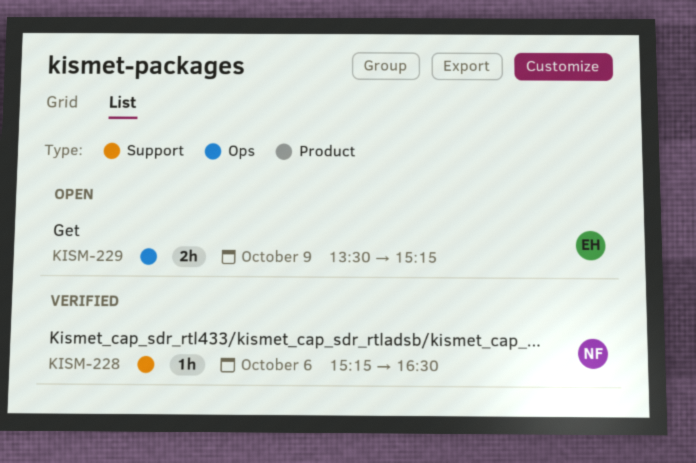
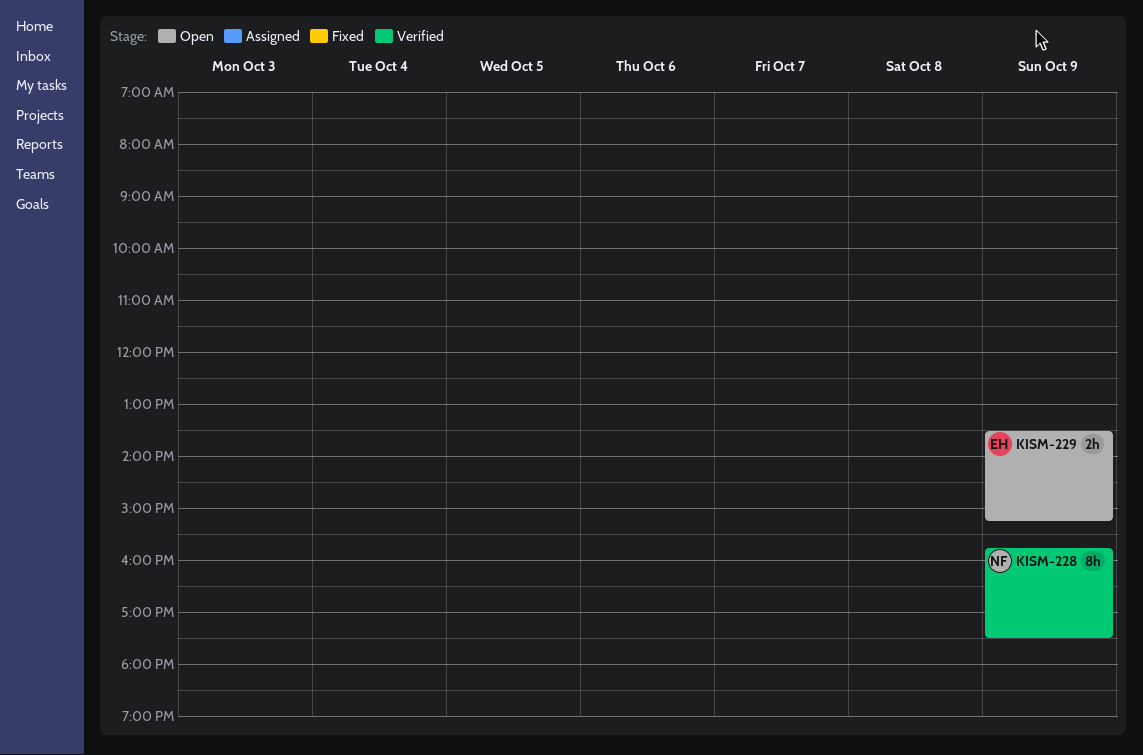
KISM-228, estimate: 1h -> 8h
KISM-228, day: Oct 6 -> Oct 9
KISM-228, begins: 15:15 -> 15:45
KISM-228, ends: 16:30 -> 17:30

